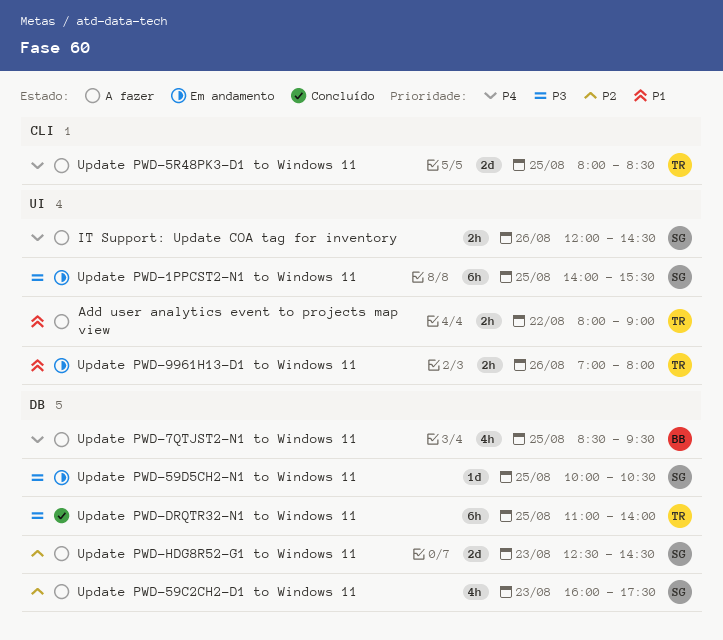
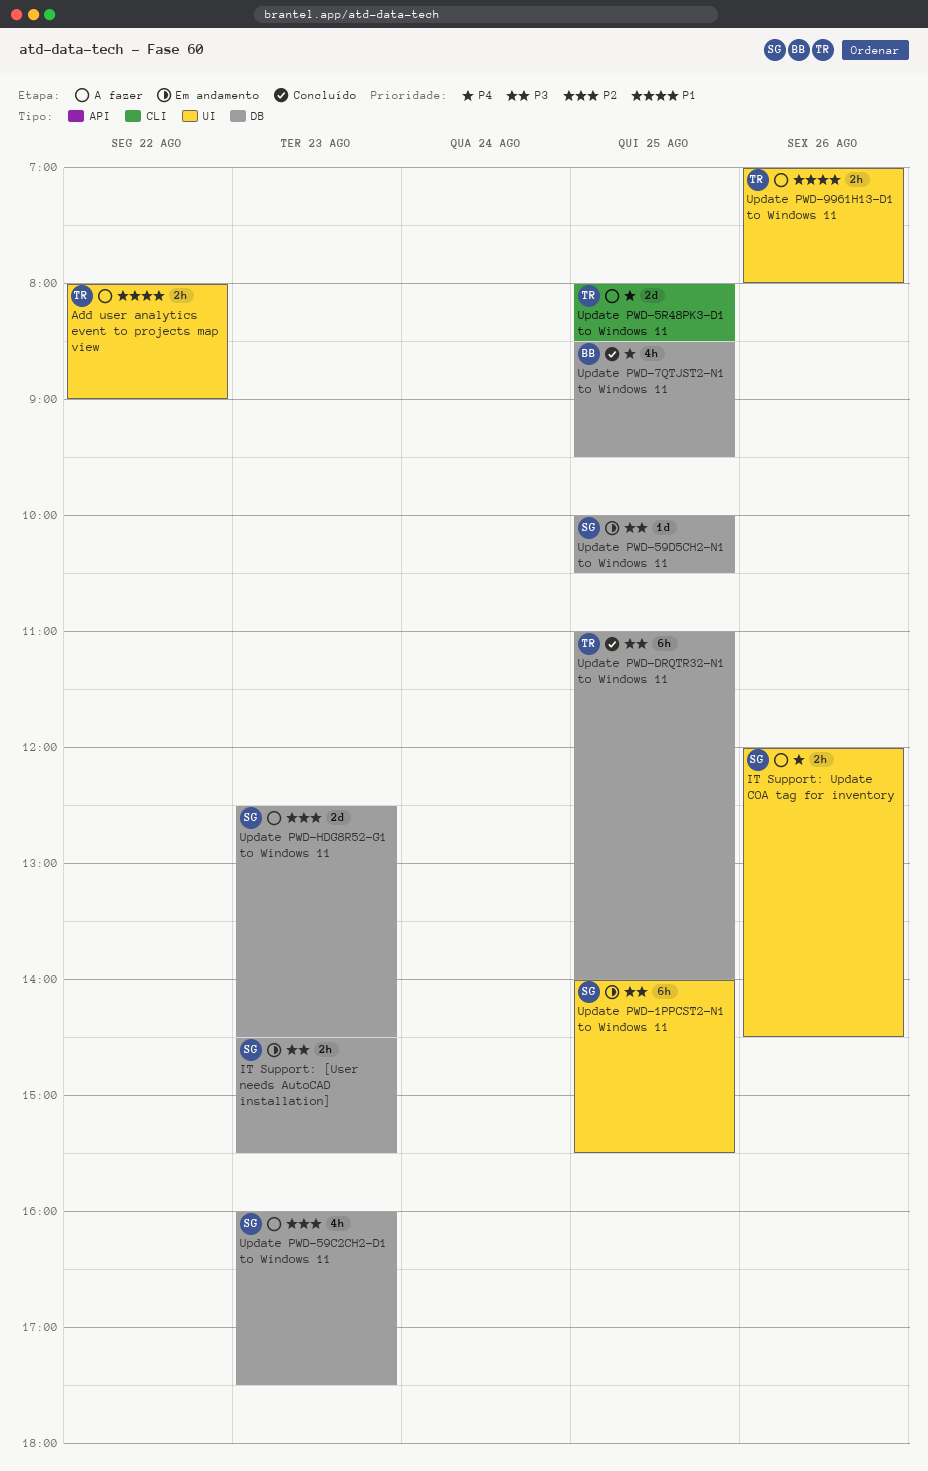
IT Support: [User needs AutoCAD installation]: none -> present
Update PWD-7QTJST2-N1 to Windows 11, status: A fazer -> Concluído
Update PWD-9961H13-D1 to Windows 11, status: Em andamento -> A fazer

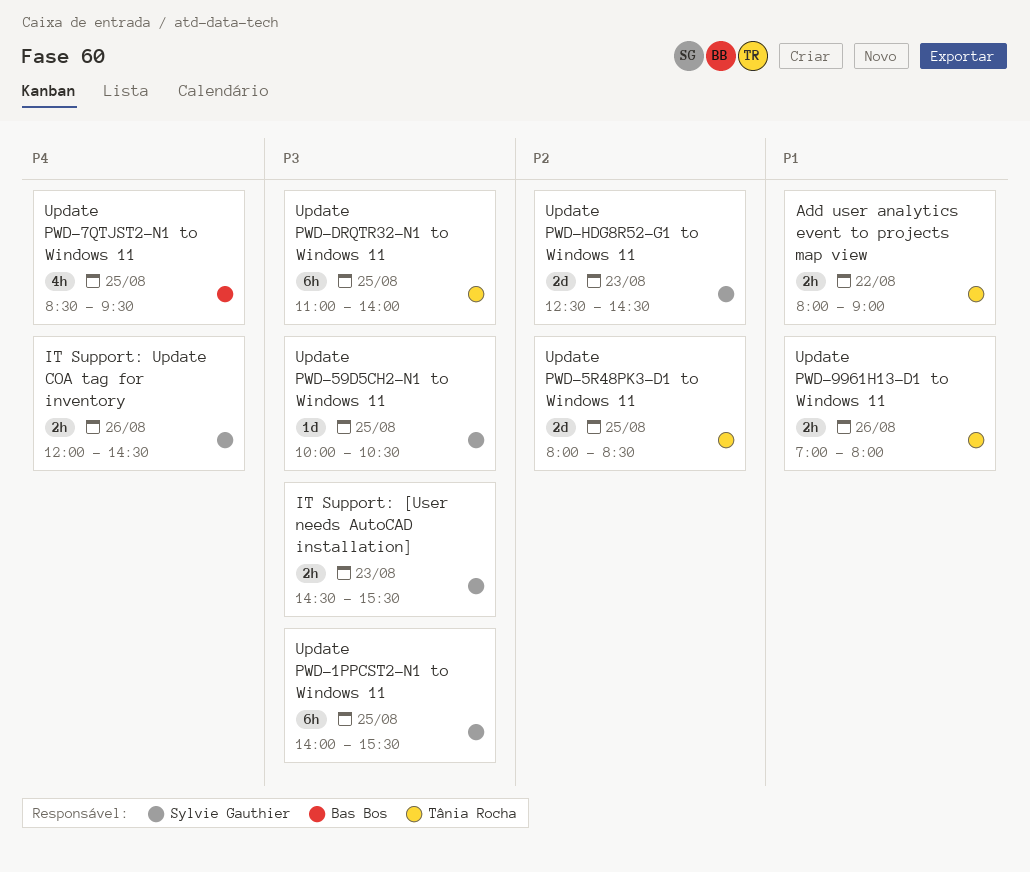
Update PWD-59C2CH2-D1 to Windows 11: present -> none
Update PWD-5R48PK3-D1 to Windows 11, priority: P4 -> P2

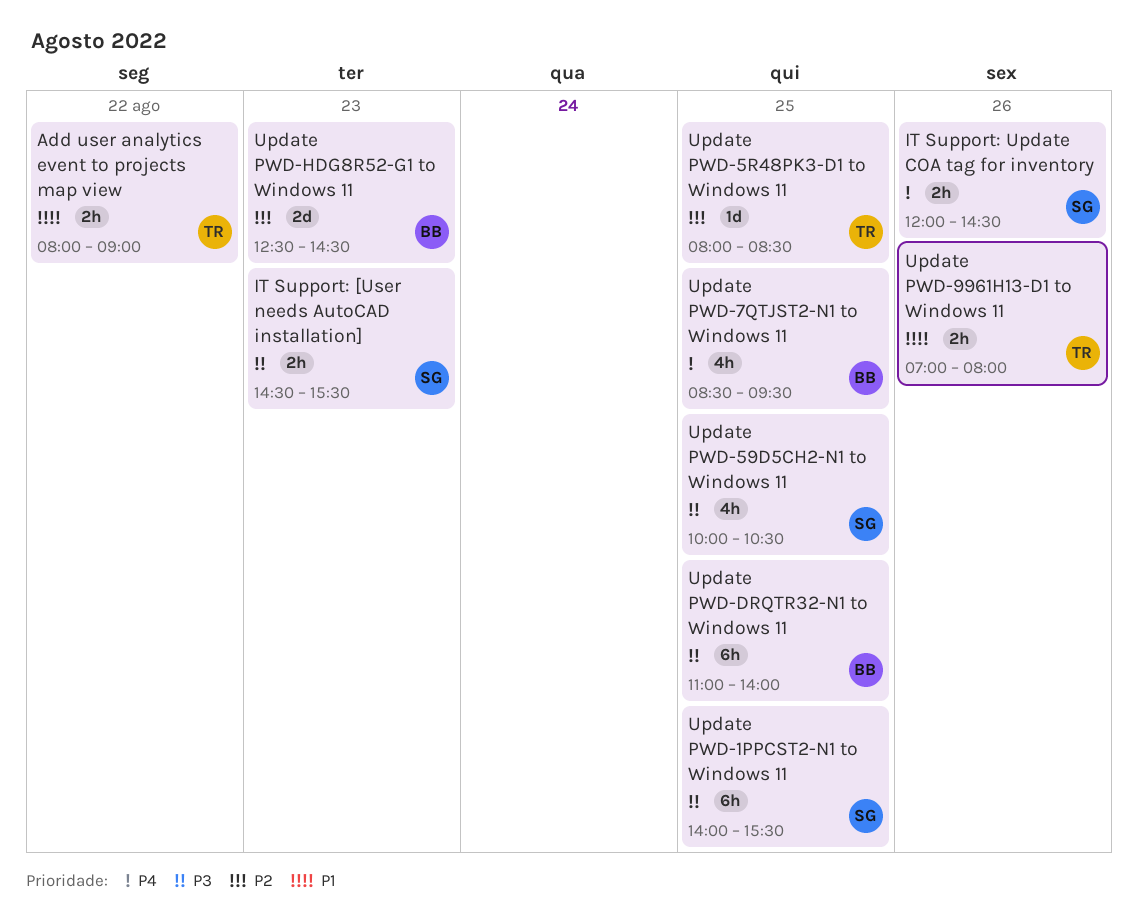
Update PWD-59D5CH2-N1 to Windows 11, estimate: 1d -> 4h
Update PWD-5R48PK3-D1 to Windows 11, estimate: 2d -> 1d
Update PWD-DRQTR32-N1 to Windows 11, owner: Tânia Rocha -> Bas Bos
Update PWD-HDG8R52-G1 to Windows 11, owner: Sylvie Gauthier -> Bas Bos

